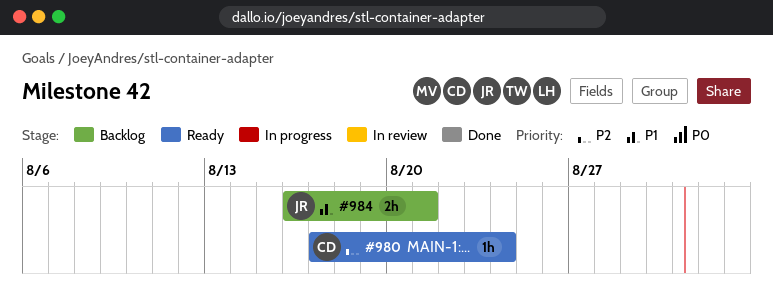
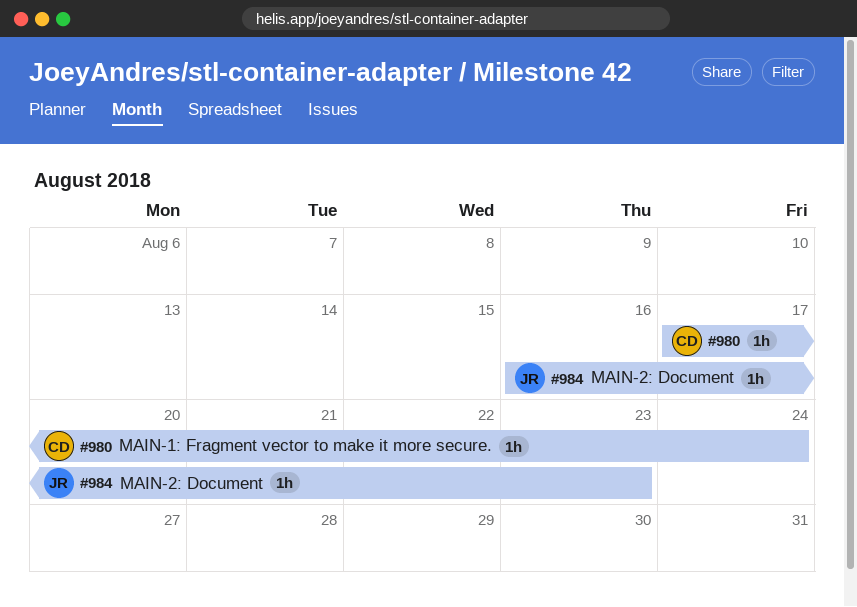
#984, estimate: 2h -> 1h
#984, due: Aug 21 -> Aug 23

